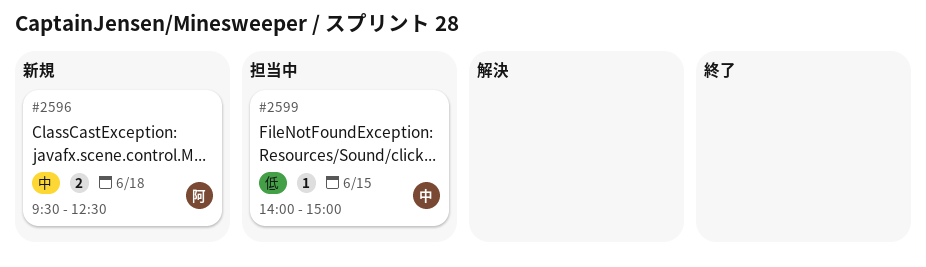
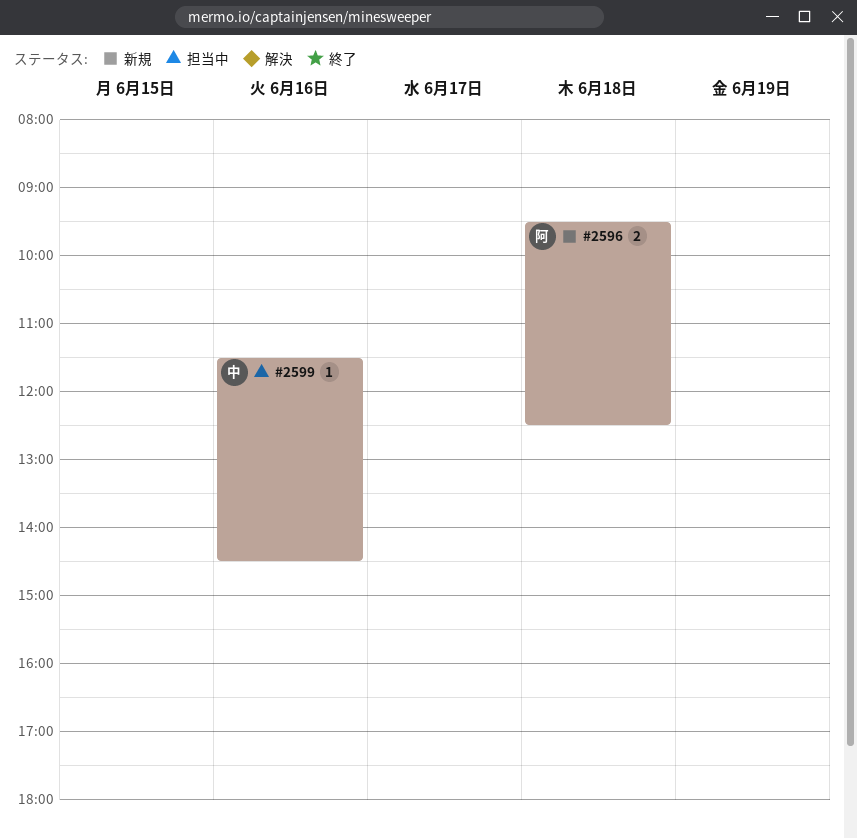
#2599, day: Jun 15 -> Jun 16
#2599, begins: 14:00 -> 11:30
#2599, ends: 15:00 -> 14:30

